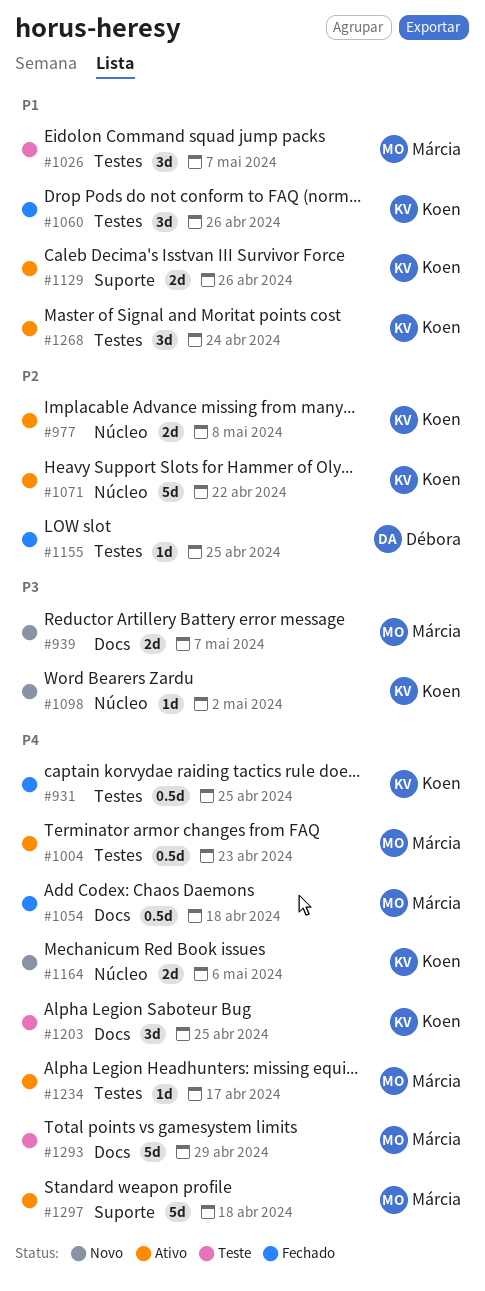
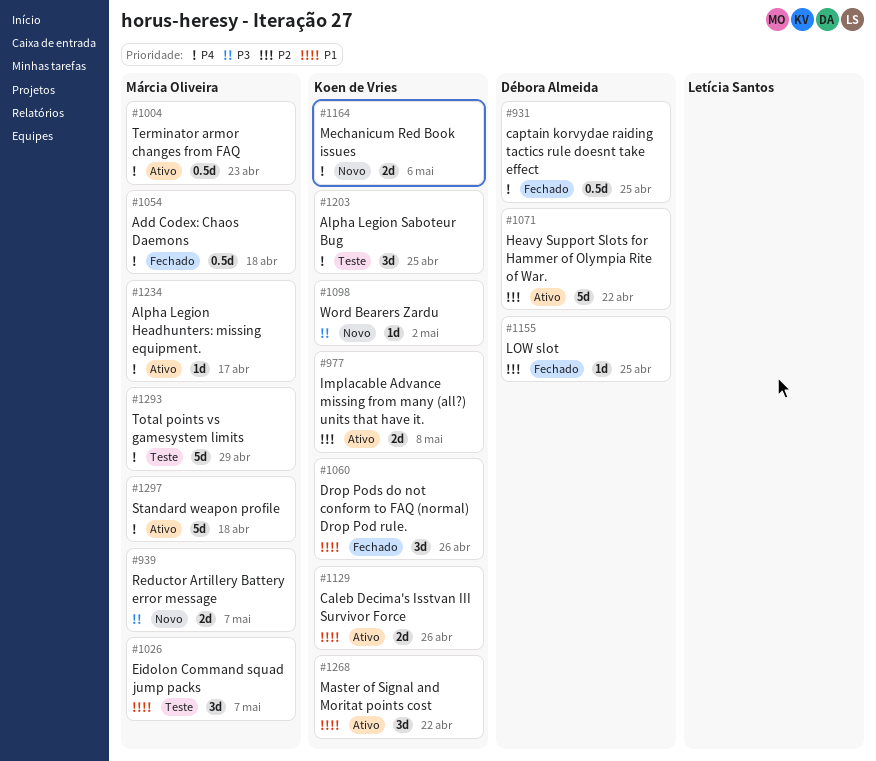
#931, owner: Koen de Vries -> Débora Almeida
#1071, owner: Koen de Vries -> Débora Almeida
#1268, due: Apr 24 -> Apr 22

